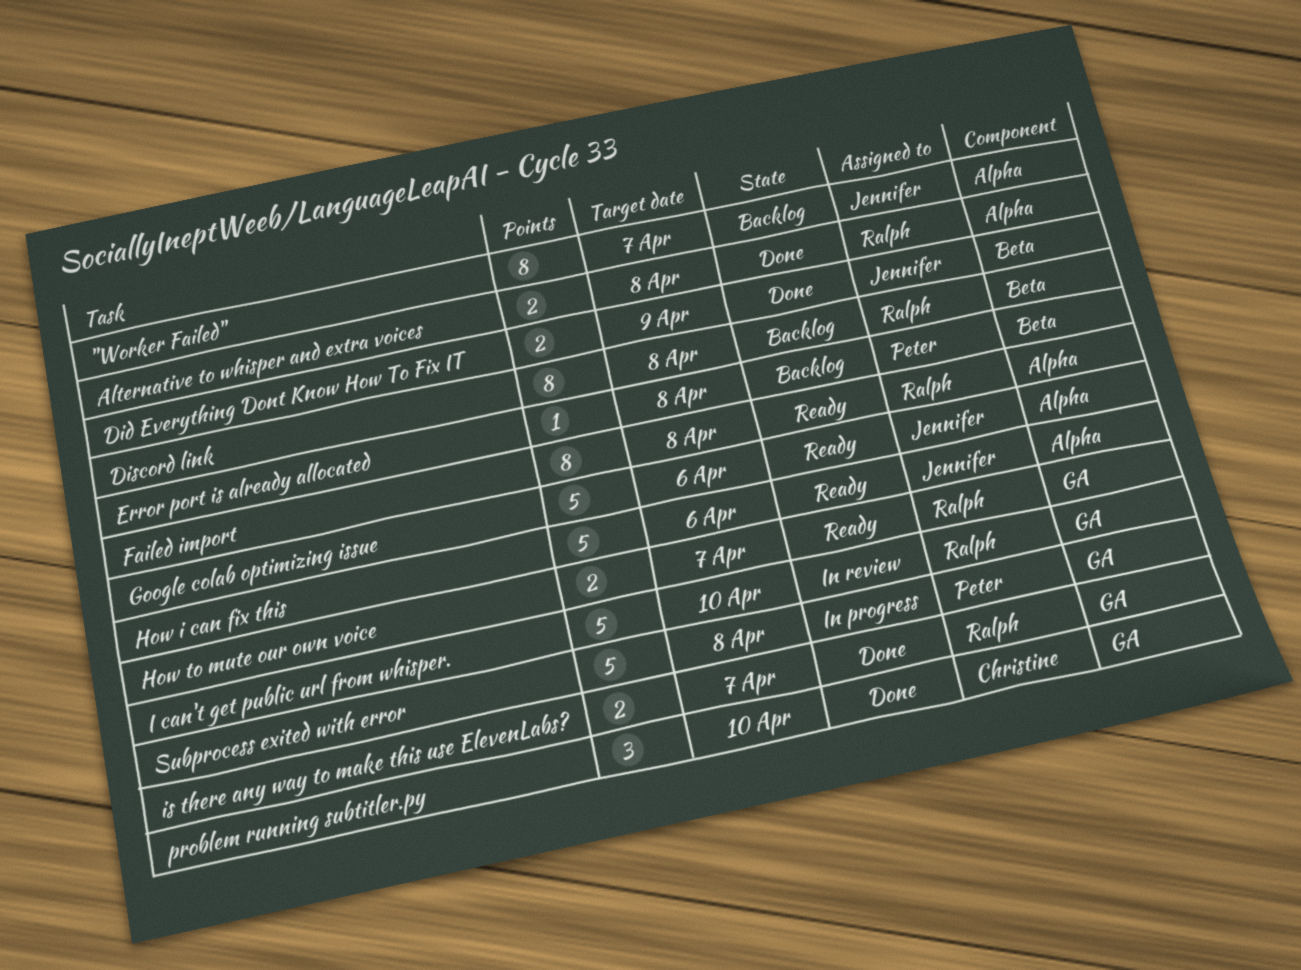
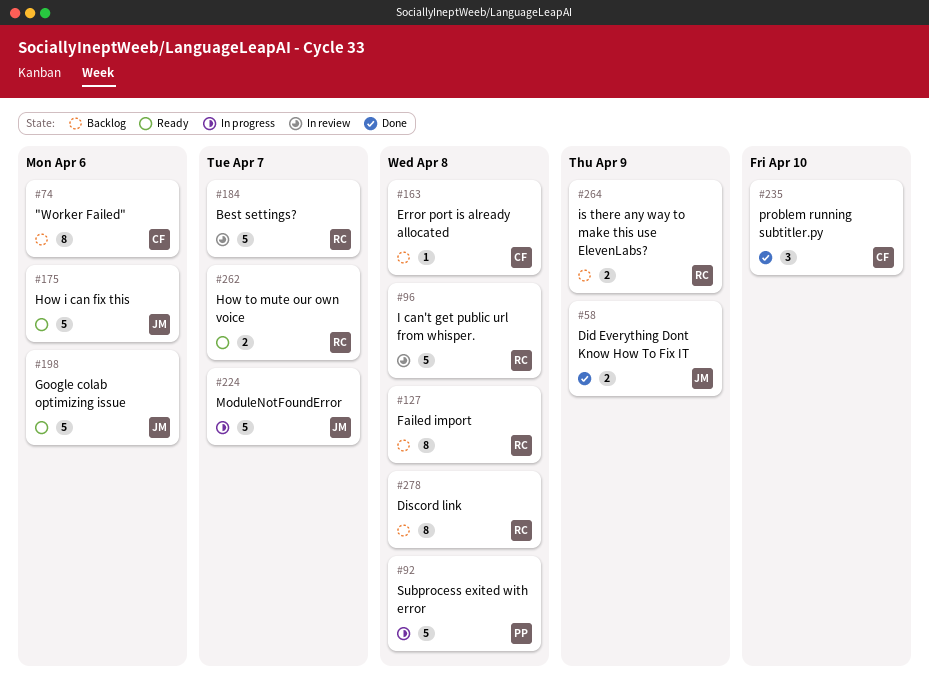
"Worker Failed", owner: Jennifer -> Christine
"Worker Failed", due: Apr 7 -> Apr 6
Alternative to whisper and extra voices: present -> none
Best settings?: none -> present
Error port is already allocated, owner: Peter -> Christine
Failed import, status: Ready -> Backlog
I can't get public url from whisper., due: Apr 10 -> Apr 8
is there any way to make this use ElevenLabs?, status: Done -> Backlog
is there any way to make this use ElevenLabs?, due: Apr 7 -> Apr 9
ModuleNotFoundError: none -> present

